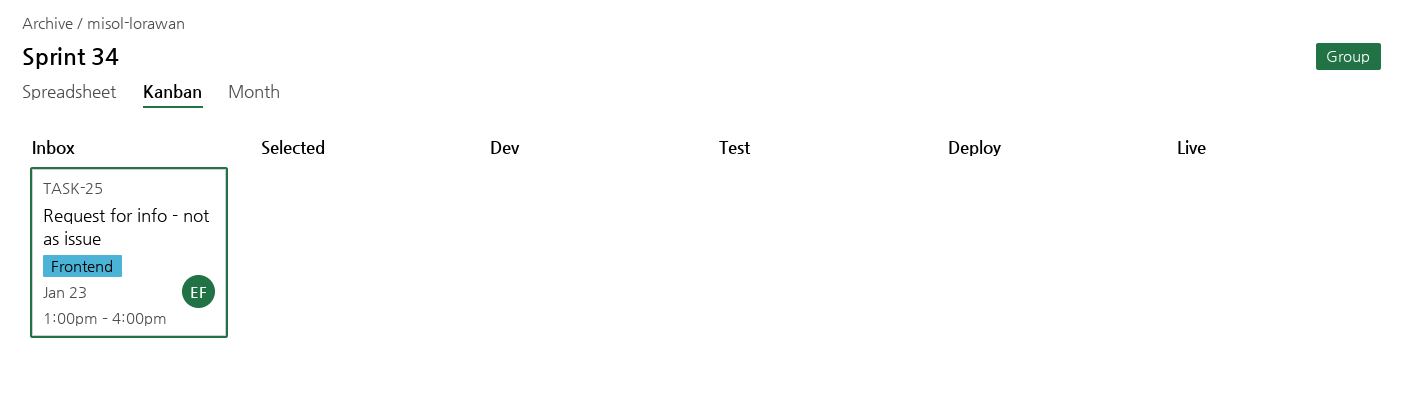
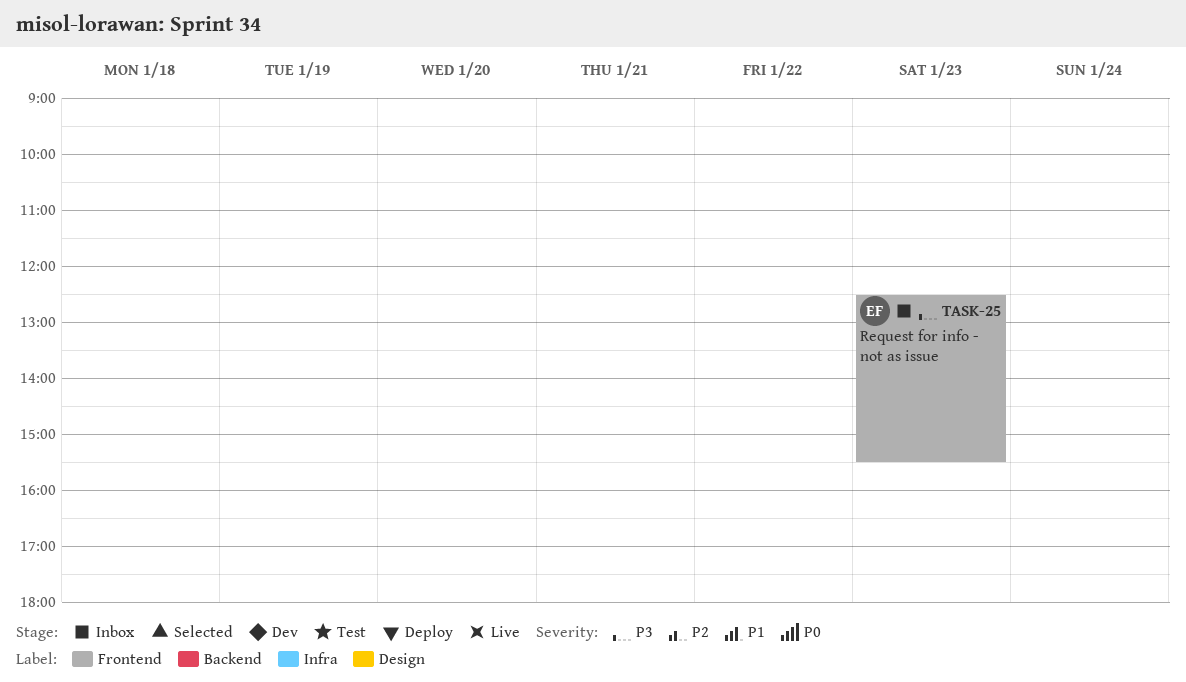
TASK-25, begins: 13:00 -> 12:30
TASK-25, ends: 16:00 -> 15:30

